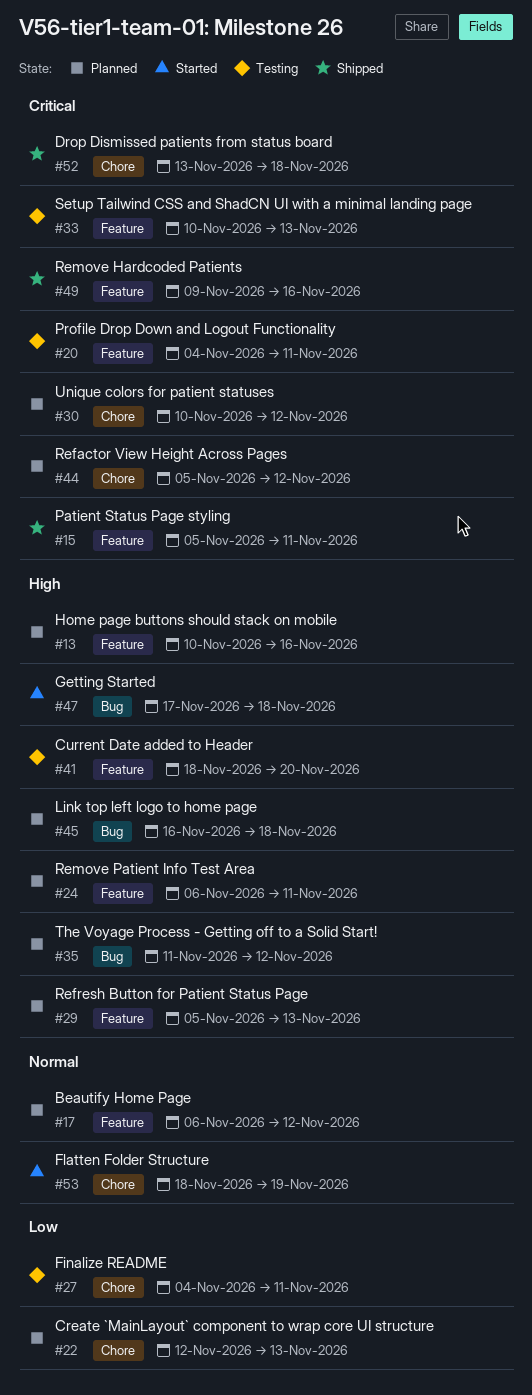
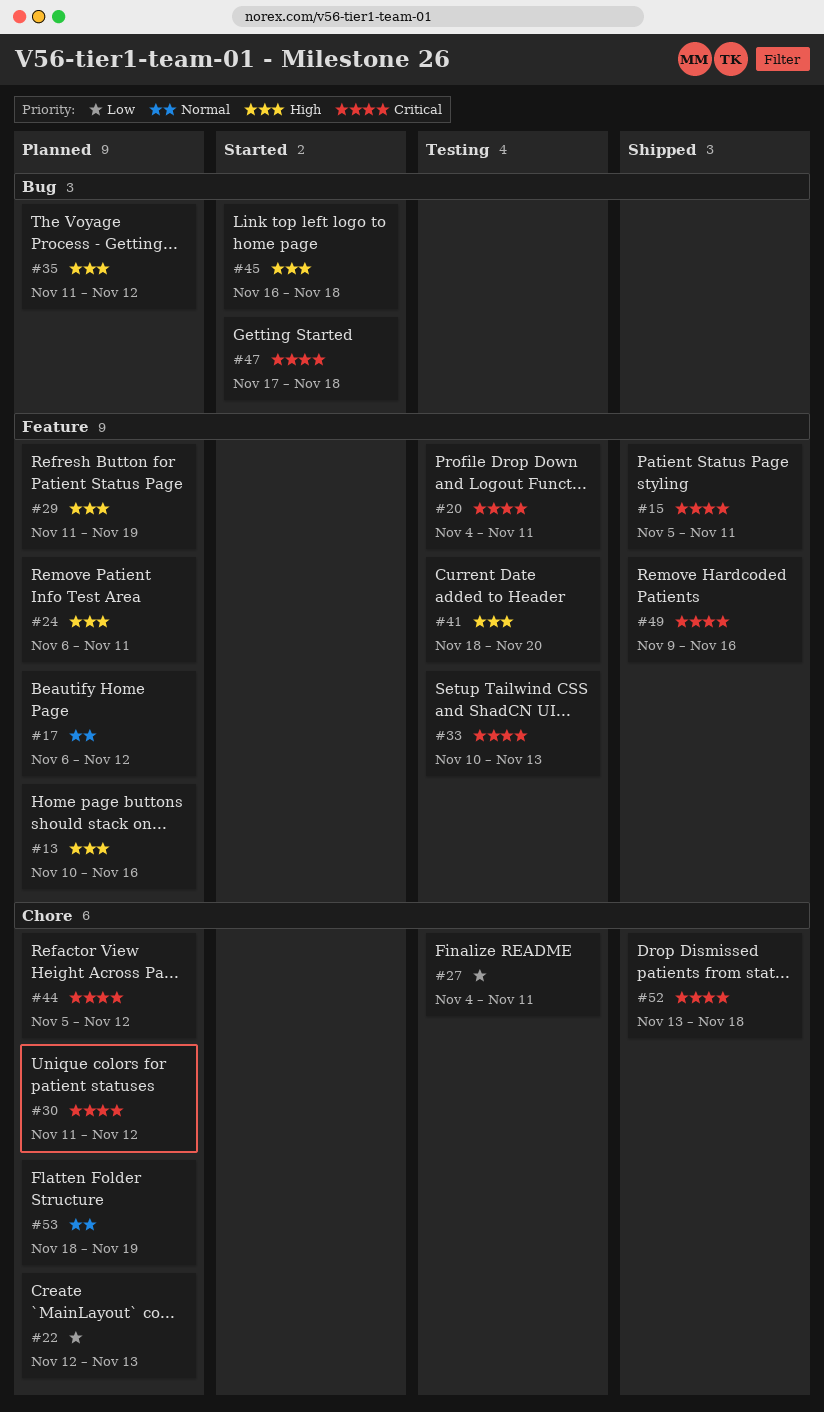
#29, start: Nov 5 -> Nov 11
#29, due: Nov 13 -> Nov 19
#30, start: Nov 10 -> Nov 11
#45, status: Planned -> Started
#47, priority: High -> Critical
#53, status: Started -> Planned

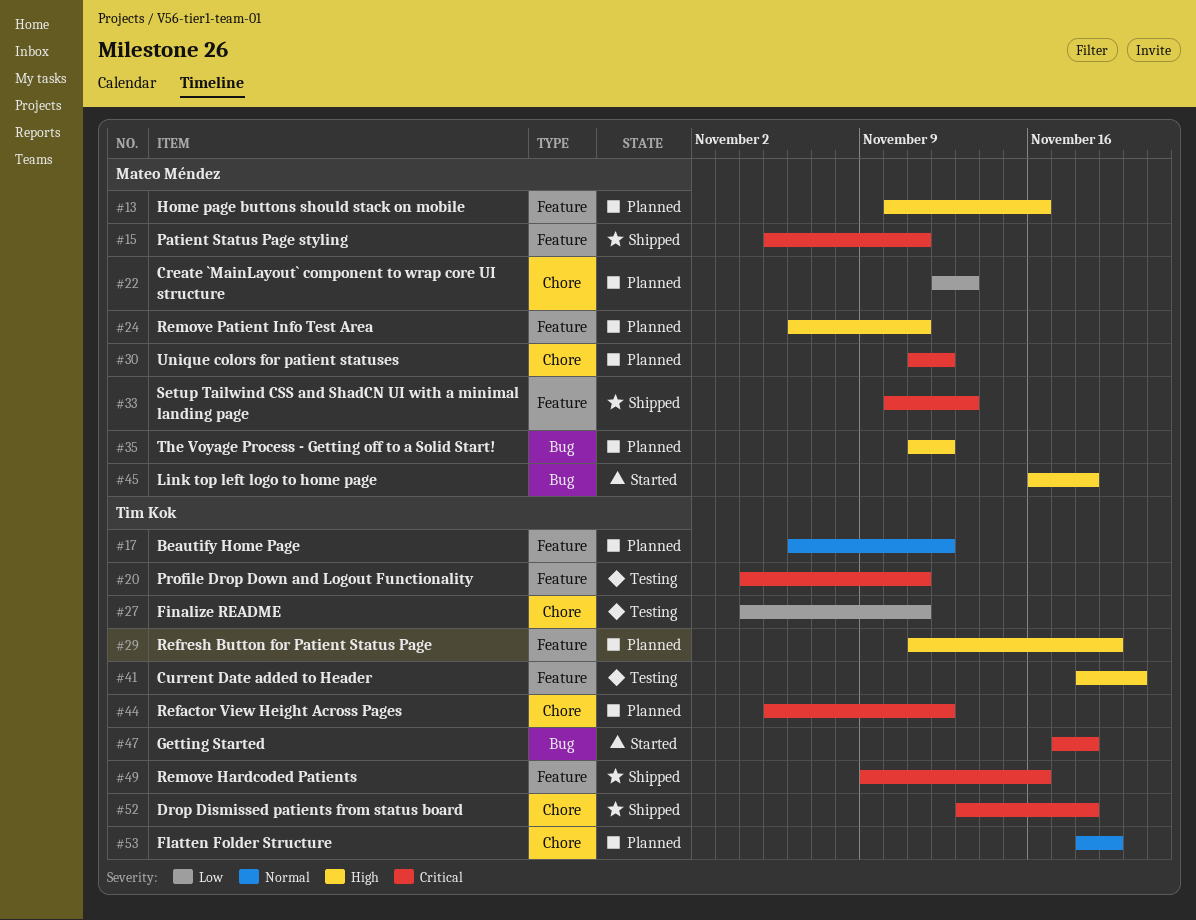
#33, status: Testing -> Shipped

